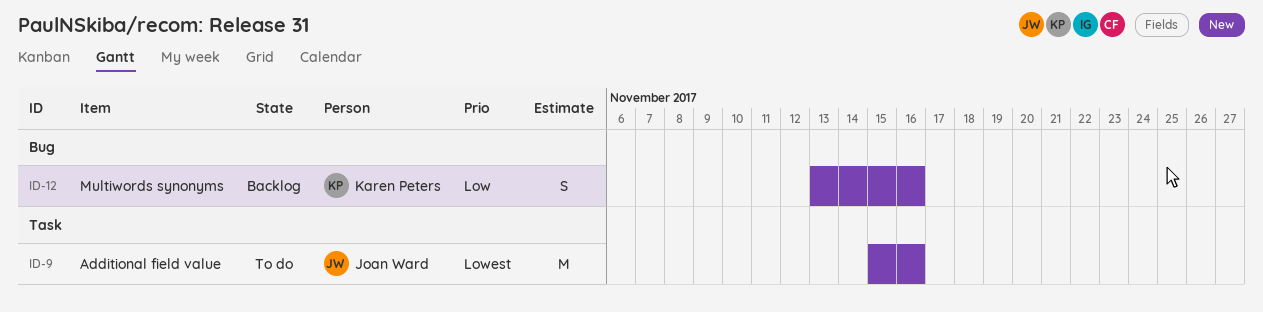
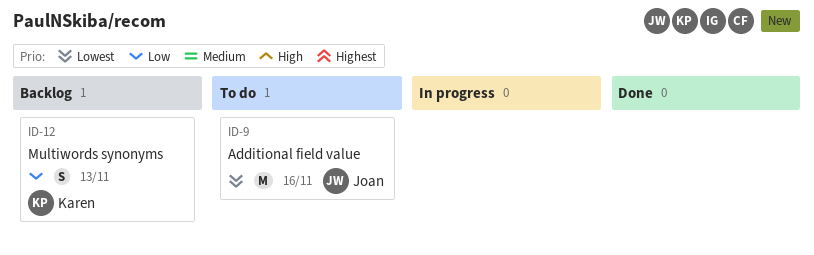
ID-12, due: Nov 16 -> Nov 13

